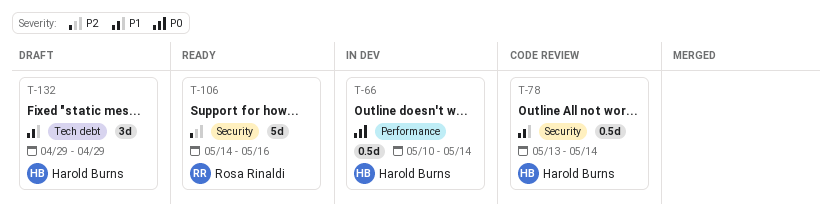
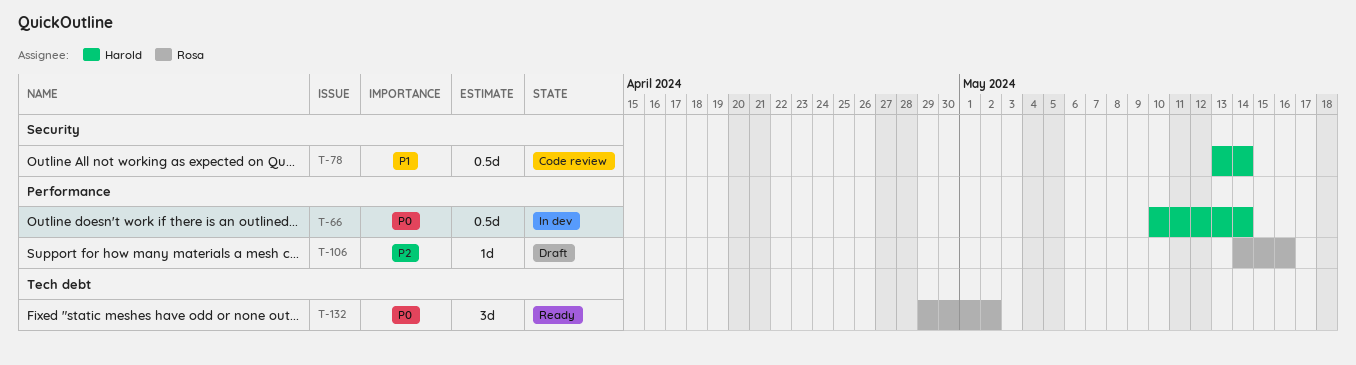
T-106, status: Ready -> Draft
T-106, label: Security -> Performance
T-106, estimate: 5d -> 1d
T-132, status: Draft -> Ready
T-132, owner: Harold Burns -> Rosa Rinaldi
T-132, priority: P1 -> P0
T-132, due: Apr 29 -> May 2

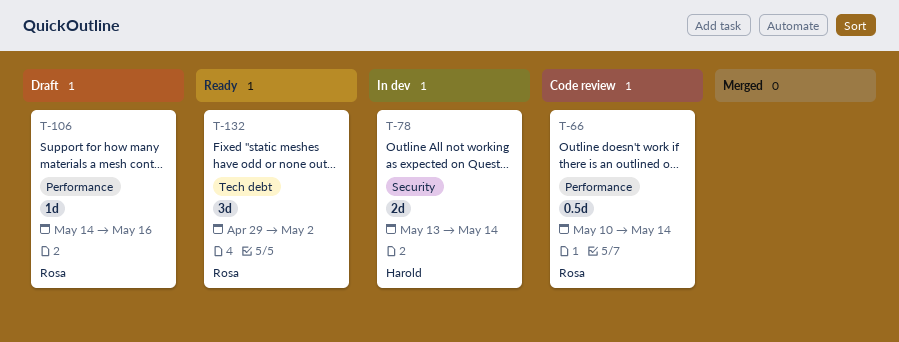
T-66, status: In dev -> Code review
T-66, owner: Harold -> Rosa
T-78, status: Code review -> In dev
T-78, estimate: 0.5d -> 2d

